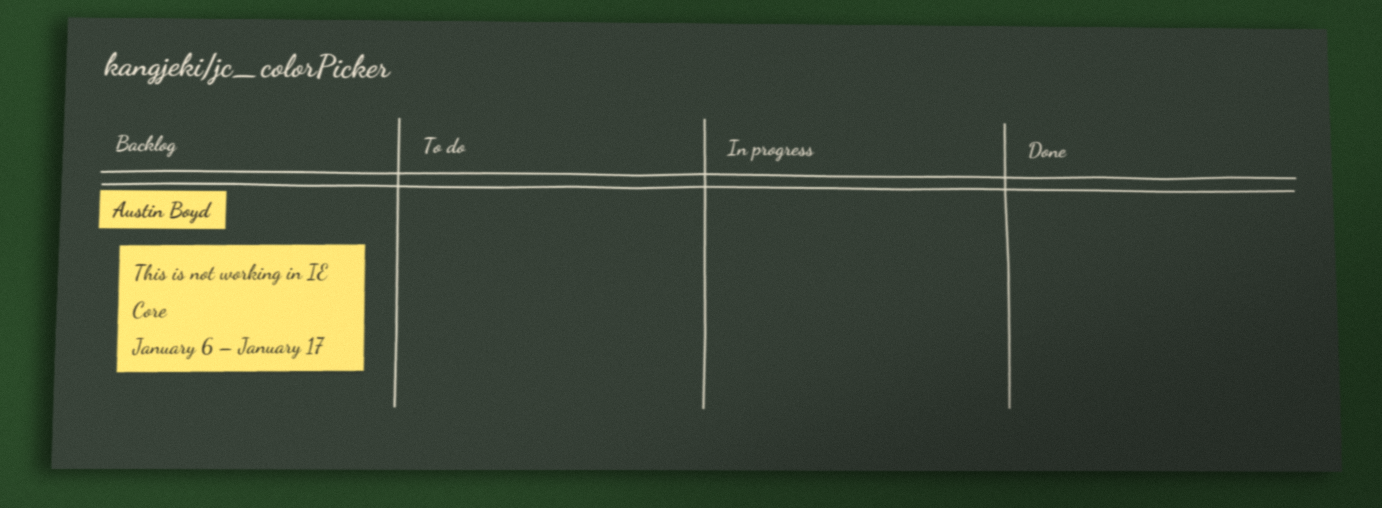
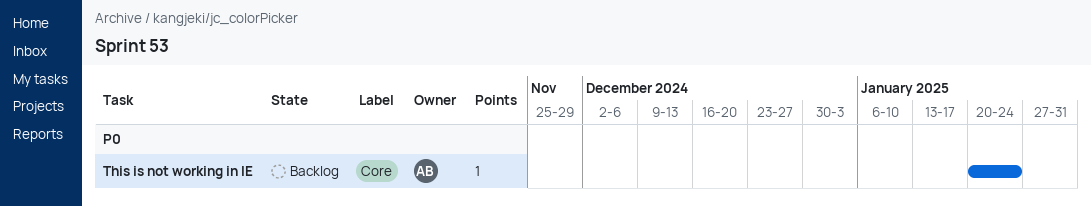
This is not working in IE, start: Jan 6 -> Jan 20
This is not working in IE, due: Jan 17 -> Jan 24

